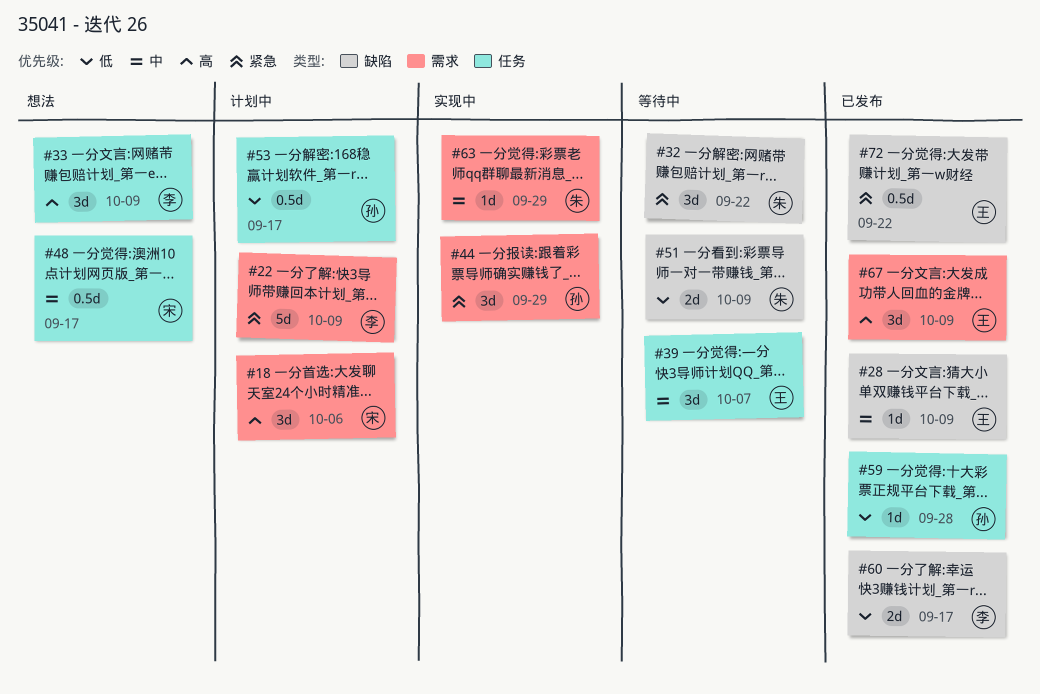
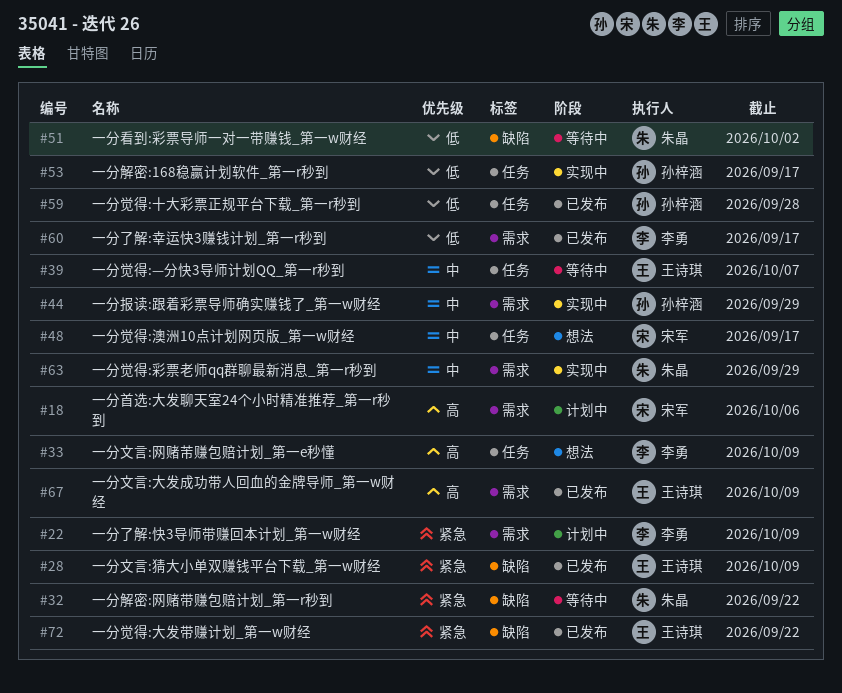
#28, priority: 中 -> 紧急
#44, priority: 紧急 -> 中
#51, due: Oct 9 -> Oct 2
#53, status: 计划中 -> 实现中
#60, label: 缺陷 -> 需求

